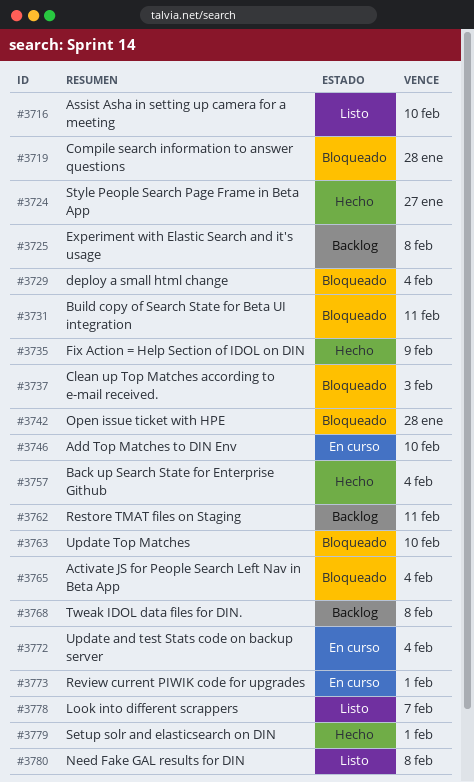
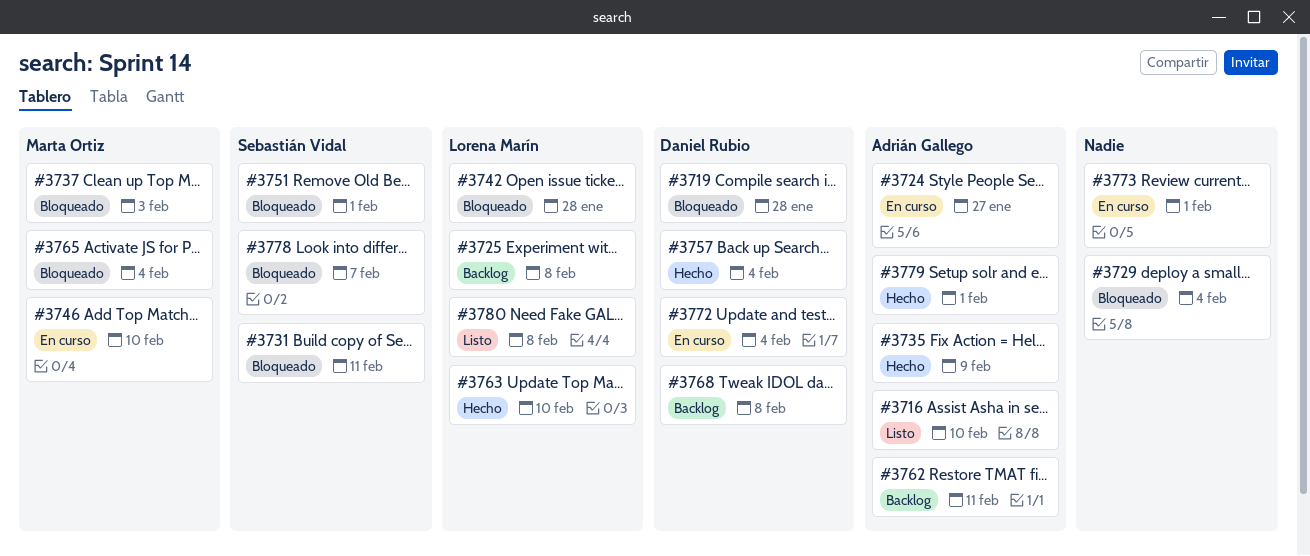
#3724, status: Hecho -> En curso
#3751: none -> present
#3763, status: Bloqueado -> Hecho
#3778, status: Listo -> Bloqueado

